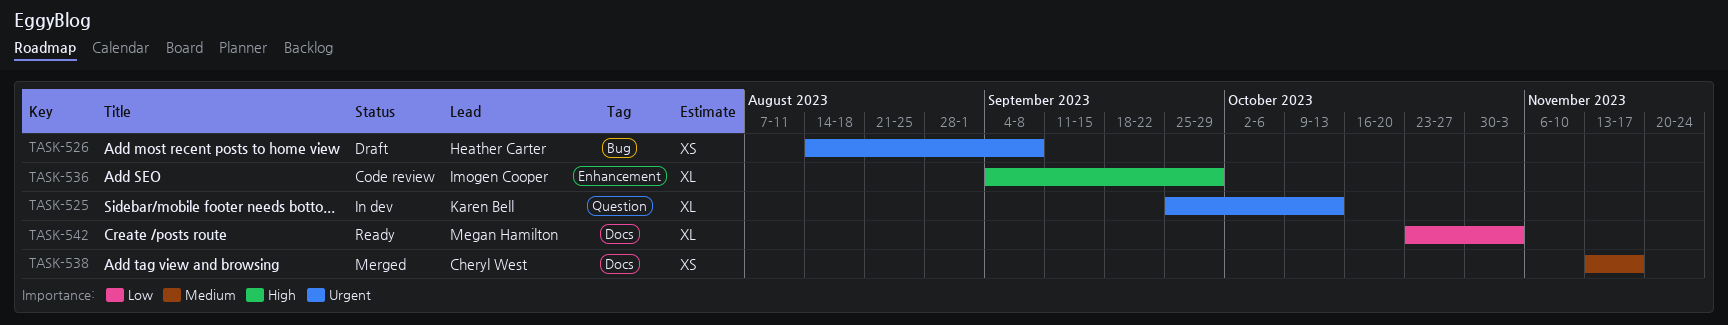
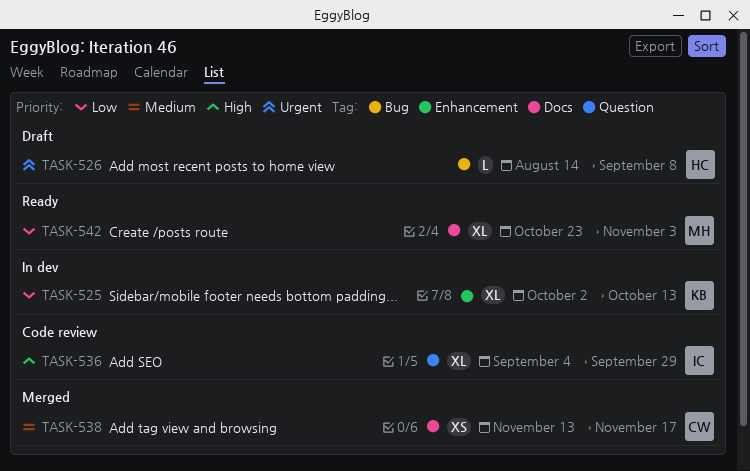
TASK-525, priority: Urgent -> Low
TASK-525, label: Question -> Enhancement
TASK-525, start: Sep 25 -> Oct 2
TASK-526, estimate: XS -> L
TASK-536, label: Enhancement -> Question

